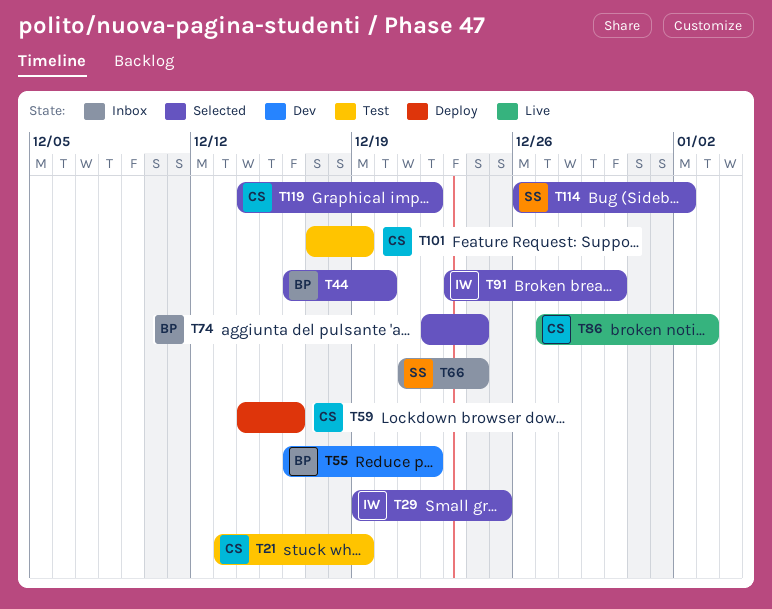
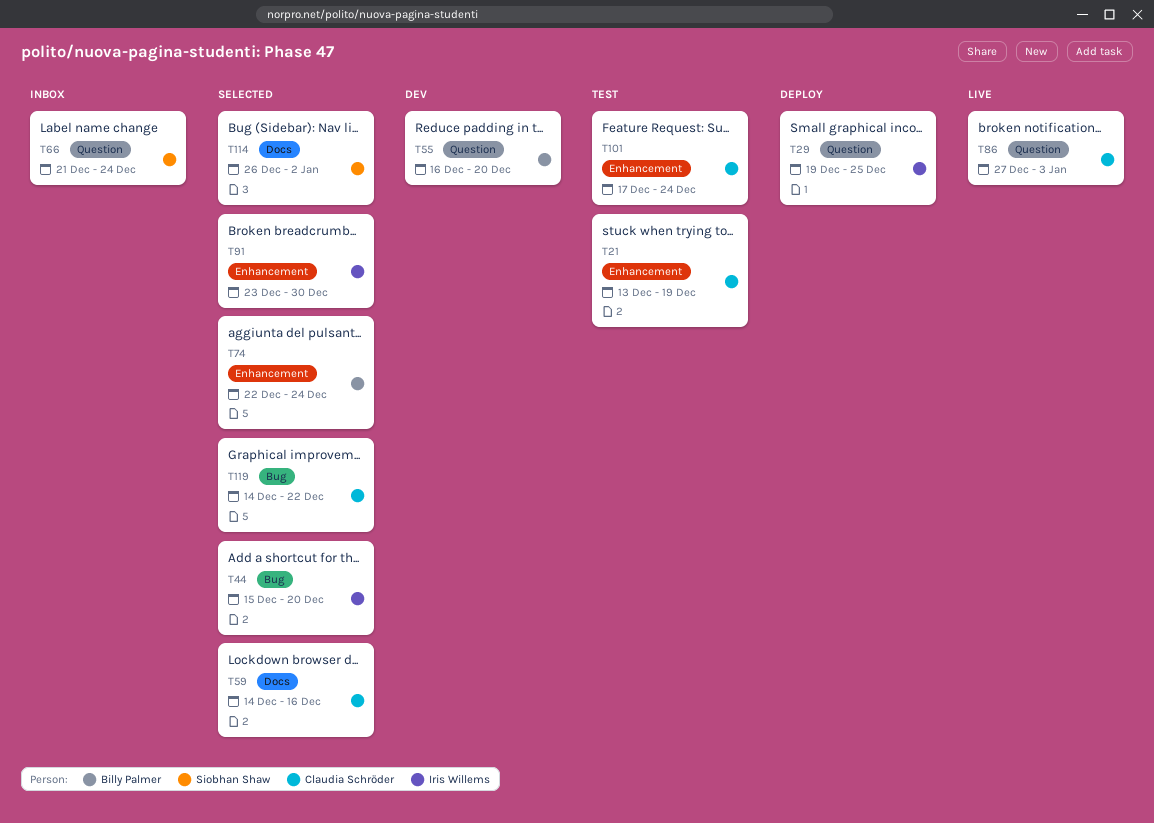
T29, status: Selected -> Deploy
T44, owner: Billy Palmer -> Iris Willems
T44, start: Dec 16 -> Dec 15
T55, due: Dec 22 -> Dec 20
T59, status: Deploy -> Selected
T101, due: Dec 19 -> Dec 24

